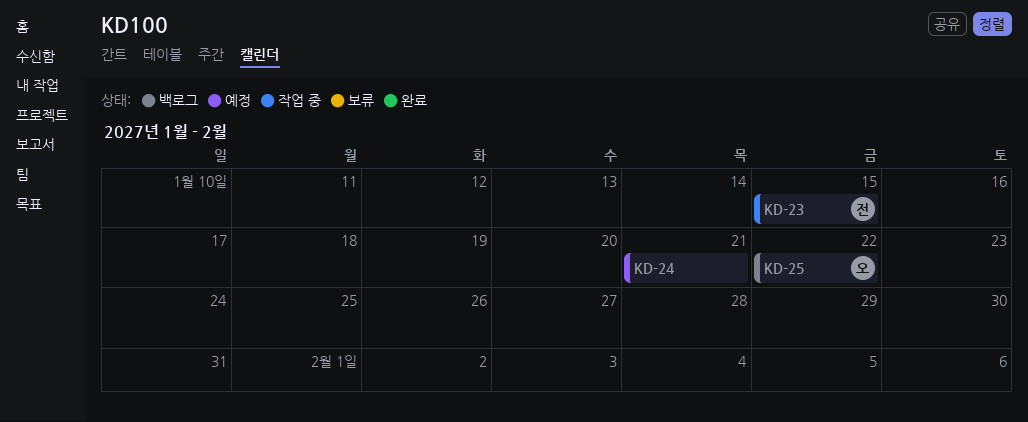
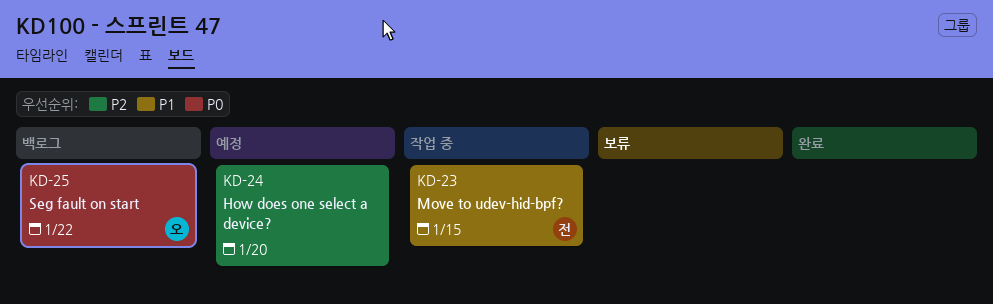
KD-24, due: Jan 21 -> Jan 20

